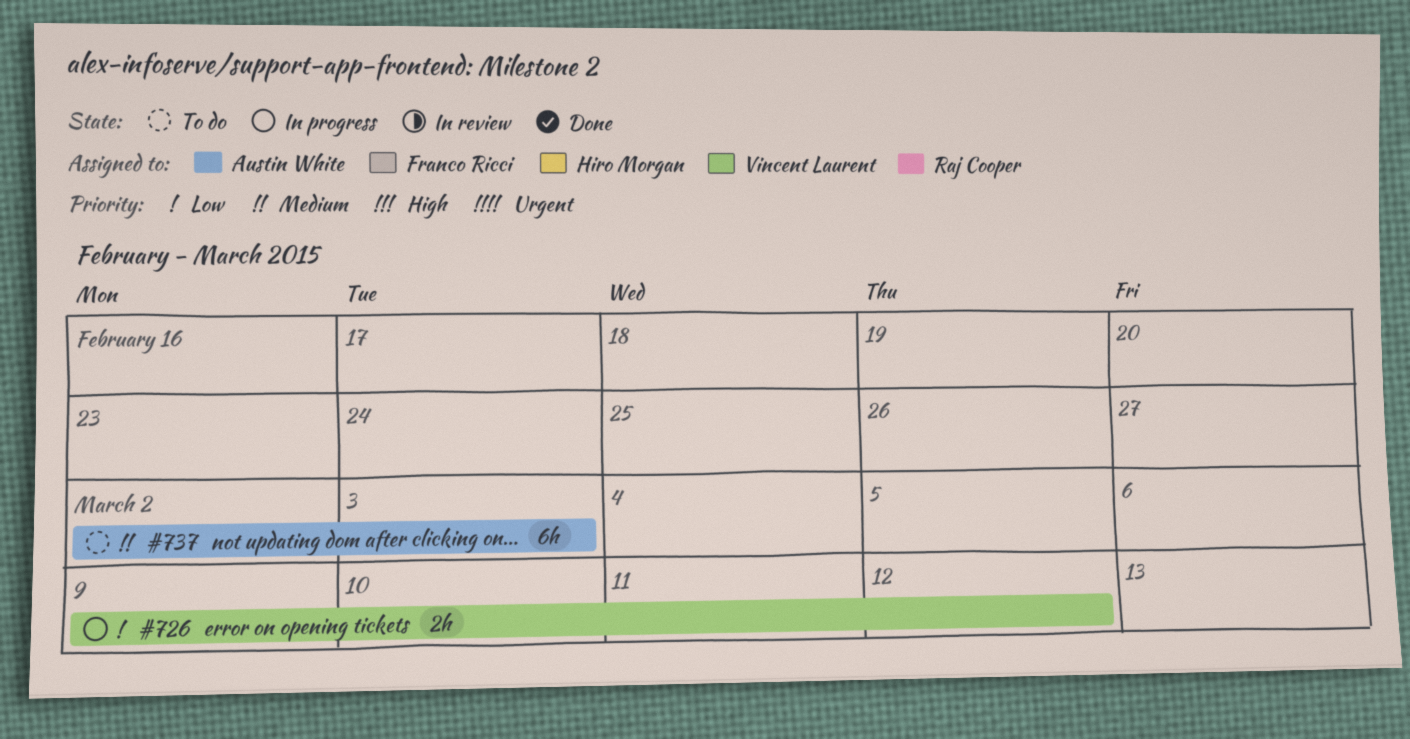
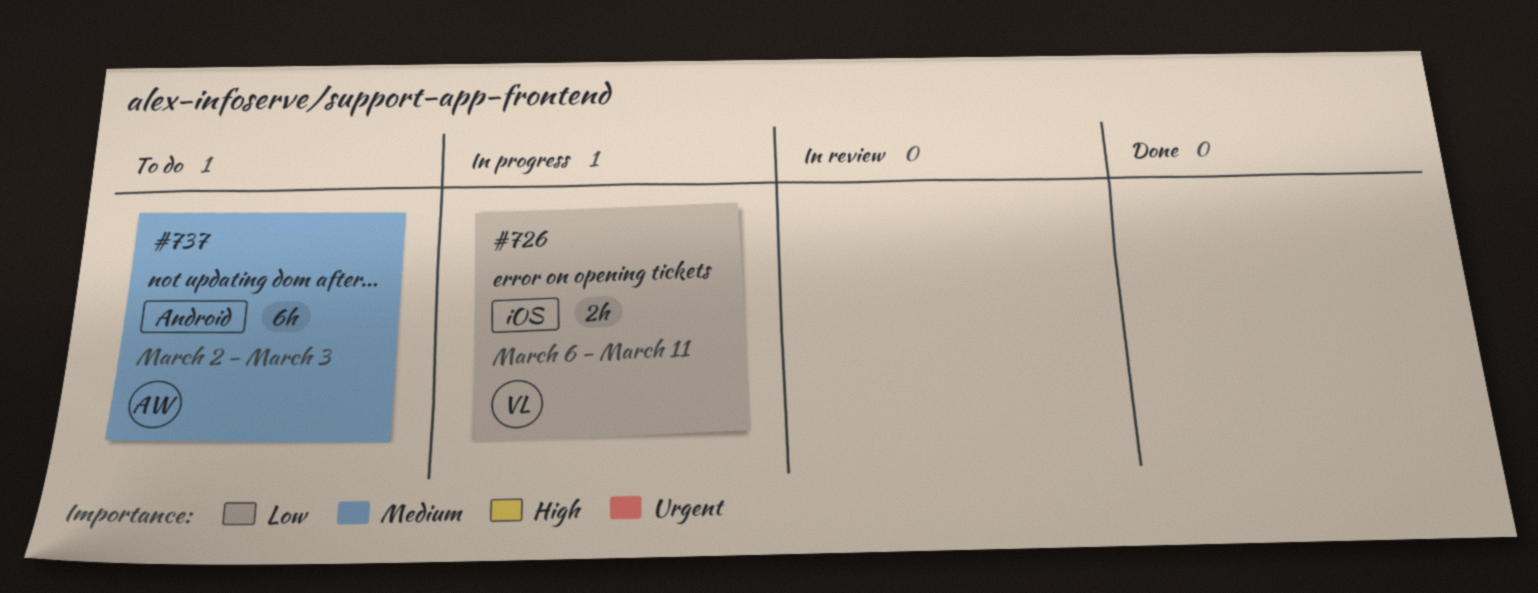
#726, start: Mar 9 -> Mar 6
#726, due: Mar 12 -> Mar 11

